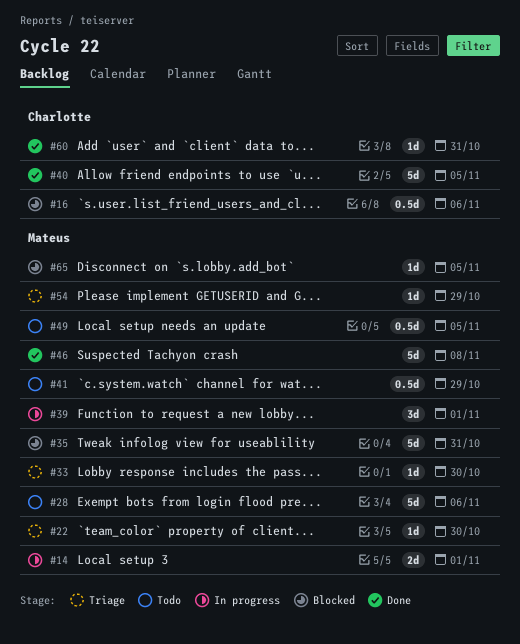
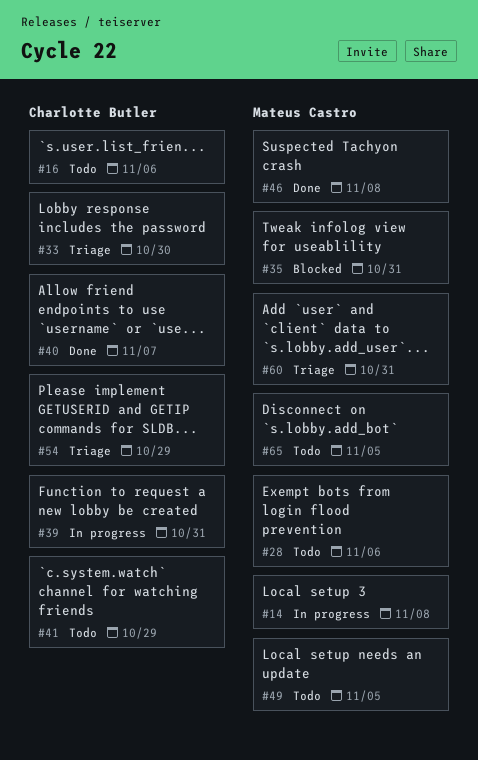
#14, due: Nov 1 -> Nov 8
#16, status: Blocked -> Todo
#22: present -> none
#33, owner: Mateus Castro -> Charlotte Butler
#39, owner: Mateus Castro -> Charlotte Butler
#39, due: Nov 1 -> Oct 31
#40, due: Nov 5 -> Nov 7
#41, owner: Mateus Castro -> Charlotte Butler
#54, owner: Mateus Castro -> Charlotte Butler
#60, status: Done -> Triage
#60, owner: Charlotte Butler -> Mateus Castro
#65, status: Blocked -> Todo

